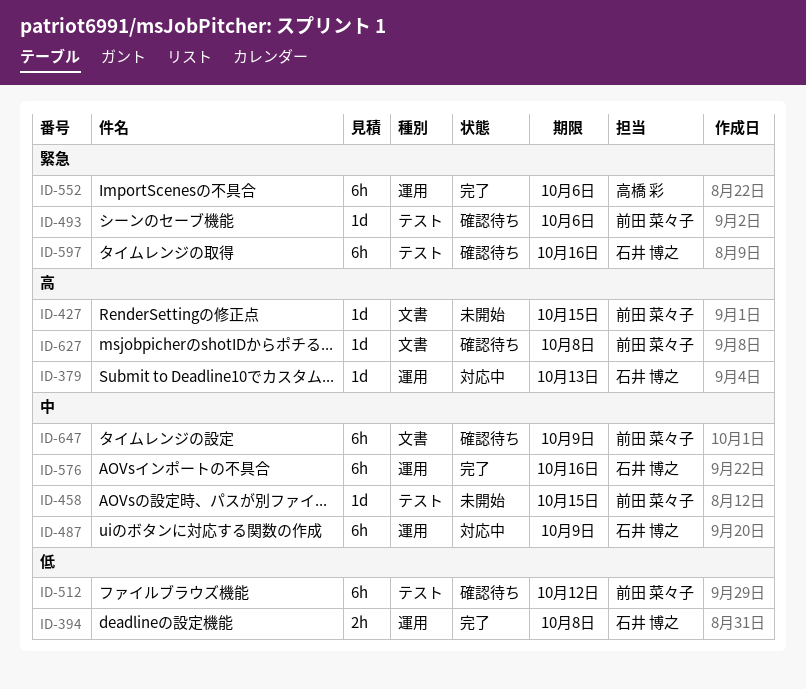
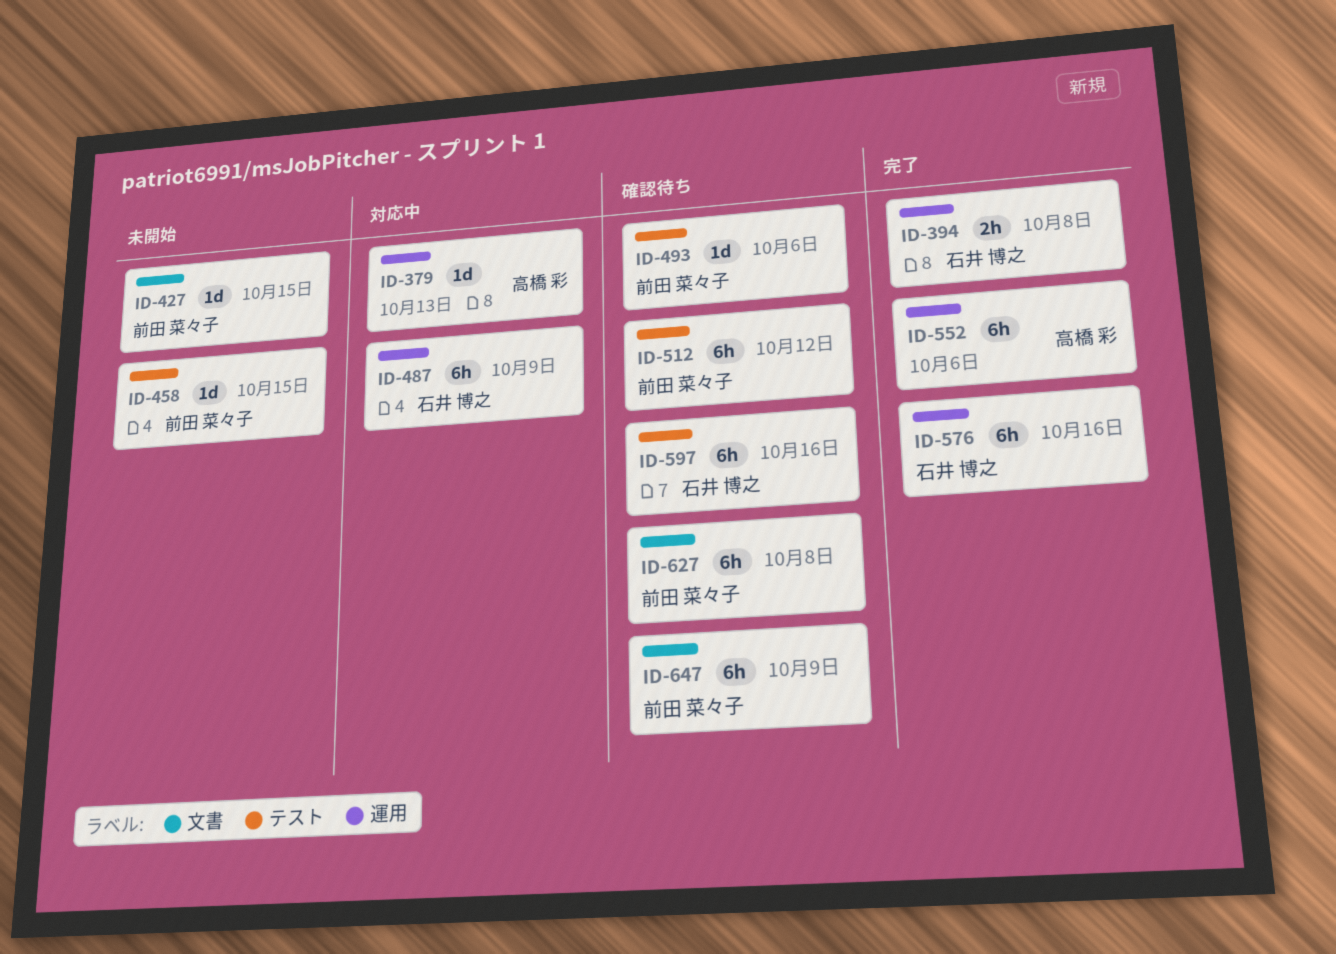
ID-379, owner: 石井 博之 -> 高橋 彩
ID-627, estimate: 1d -> 6h

